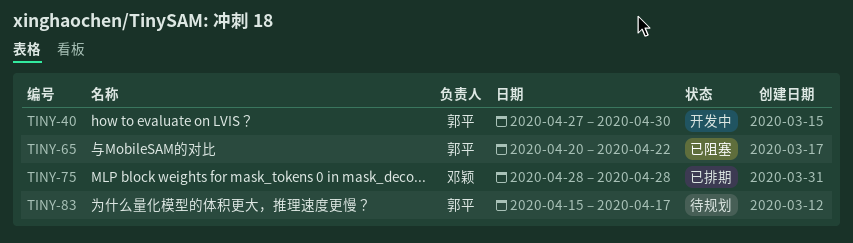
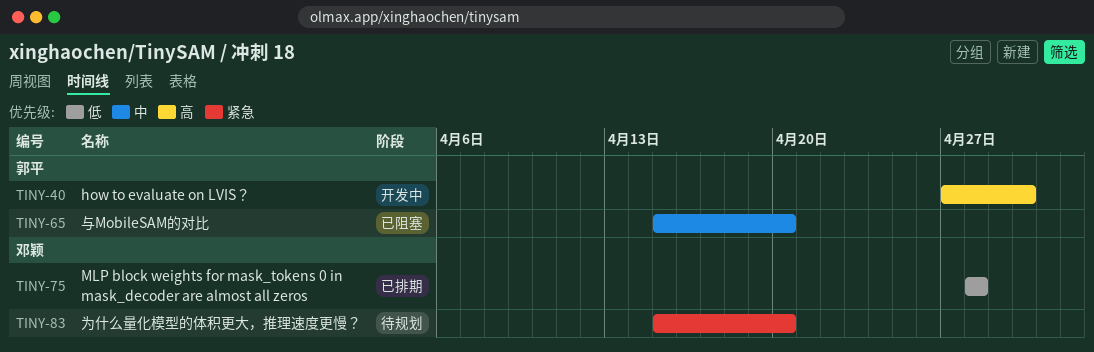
TINY-65, start: Apr 20 -> Apr 15
TINY-65, due: Apr 22 -> Apr 20
TINY-83, owner: 郭平 -> 邓颖
TINY-83, due: Apr 17 -> Apr 20

